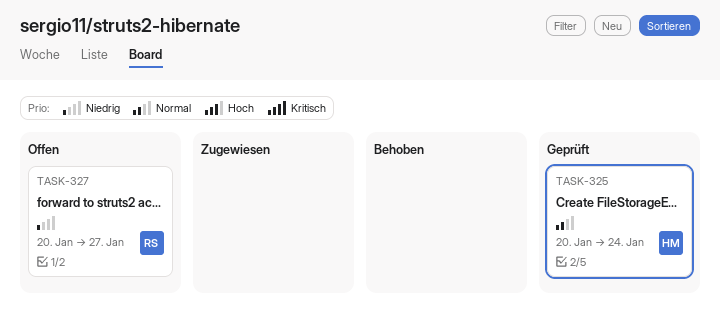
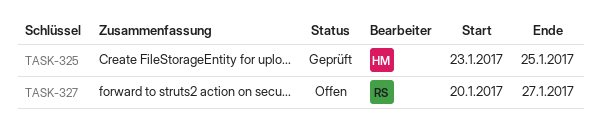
TASK-325, start: Jan 20 -> Jan 23
TASK-325, due: Jan 24 -> Jan 25

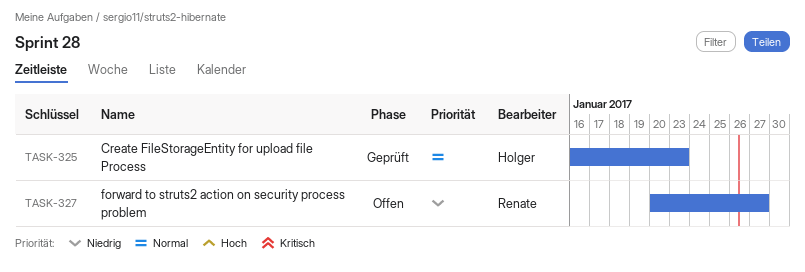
TASK-325, start: Jan 23 -> Jan 16
TASK-325, due: Jan 25 -> Jan 23

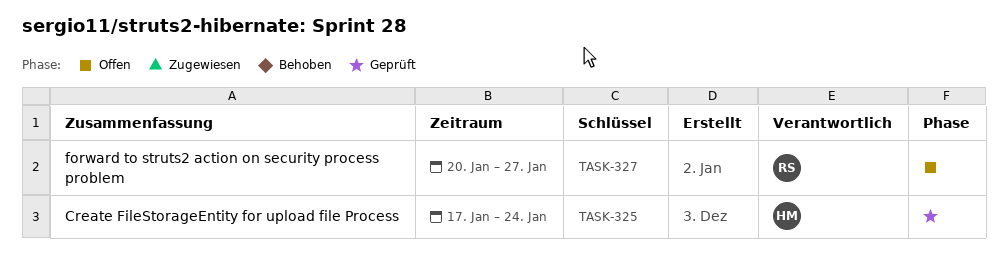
TASK-325, start: Jan 16 -> Jan 17
TASK-325, due: Jan 23 -> Jan 24

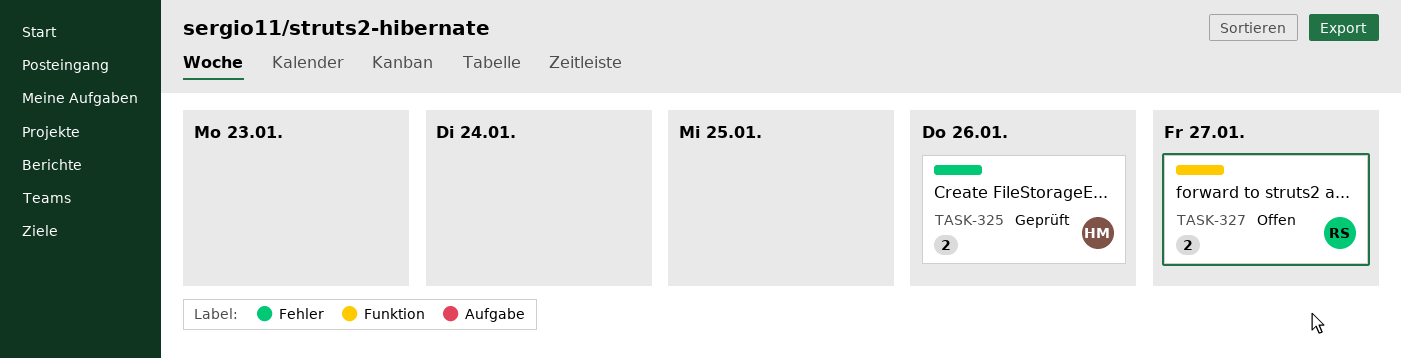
TASK-325, due: Jan 24 -> Jan 26

